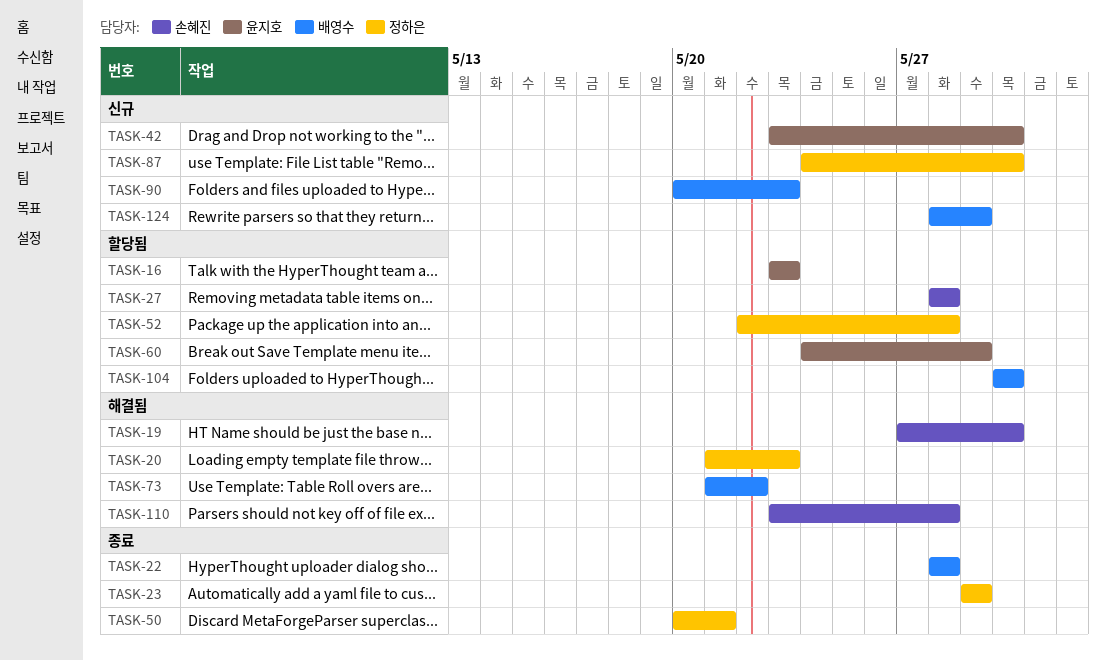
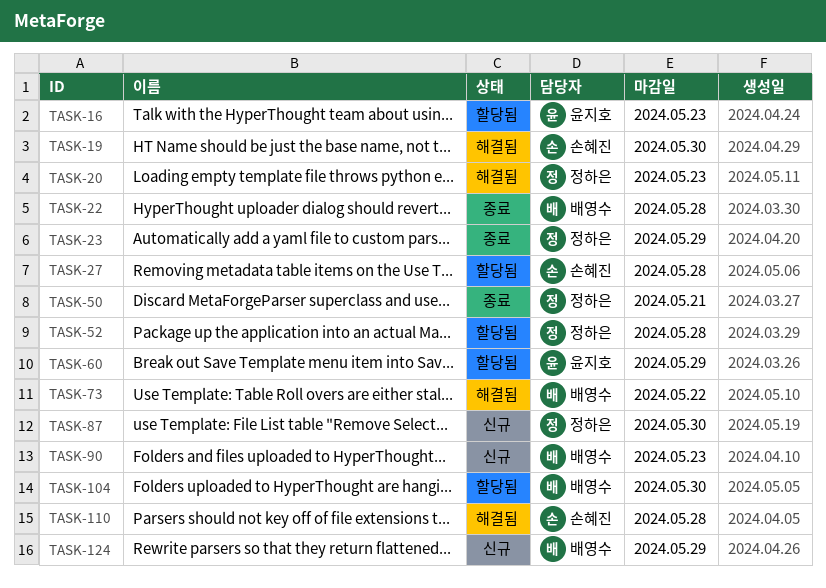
TASK-42: present -> none

